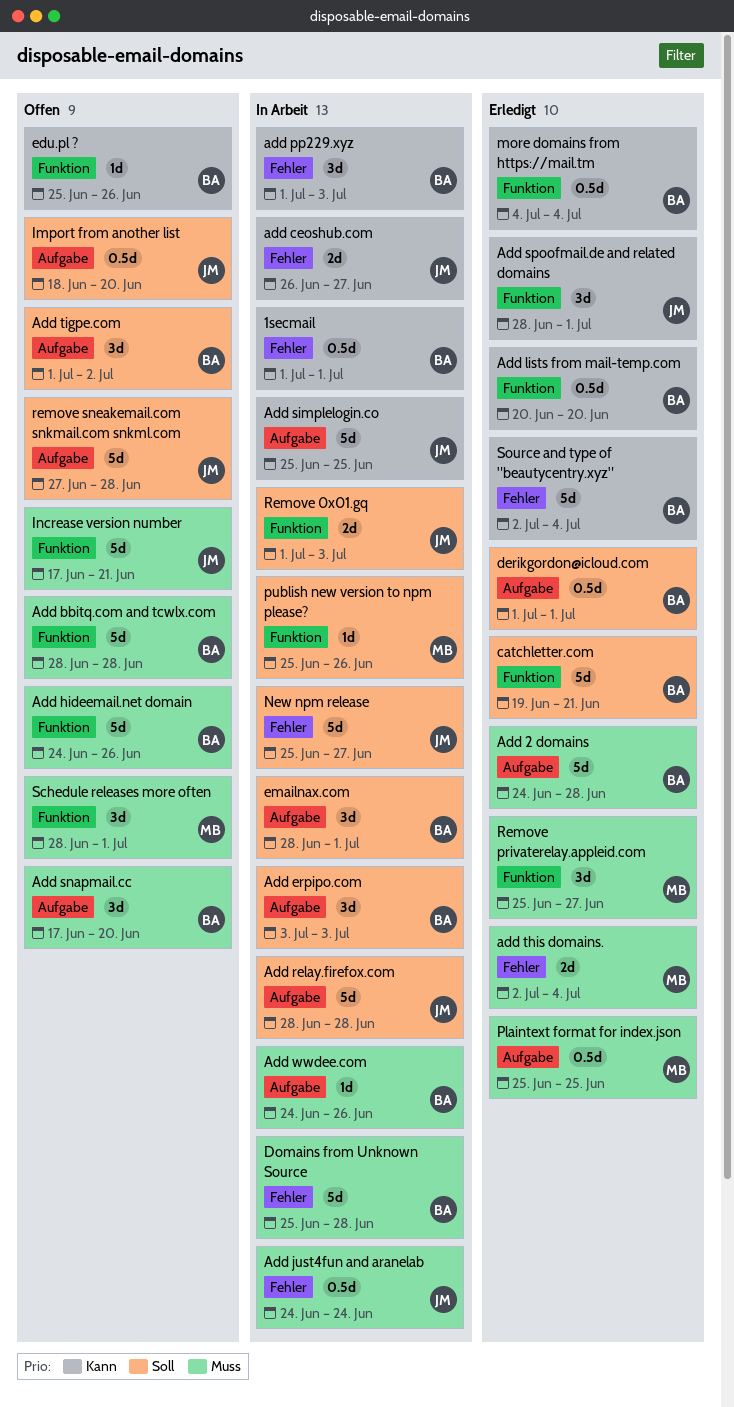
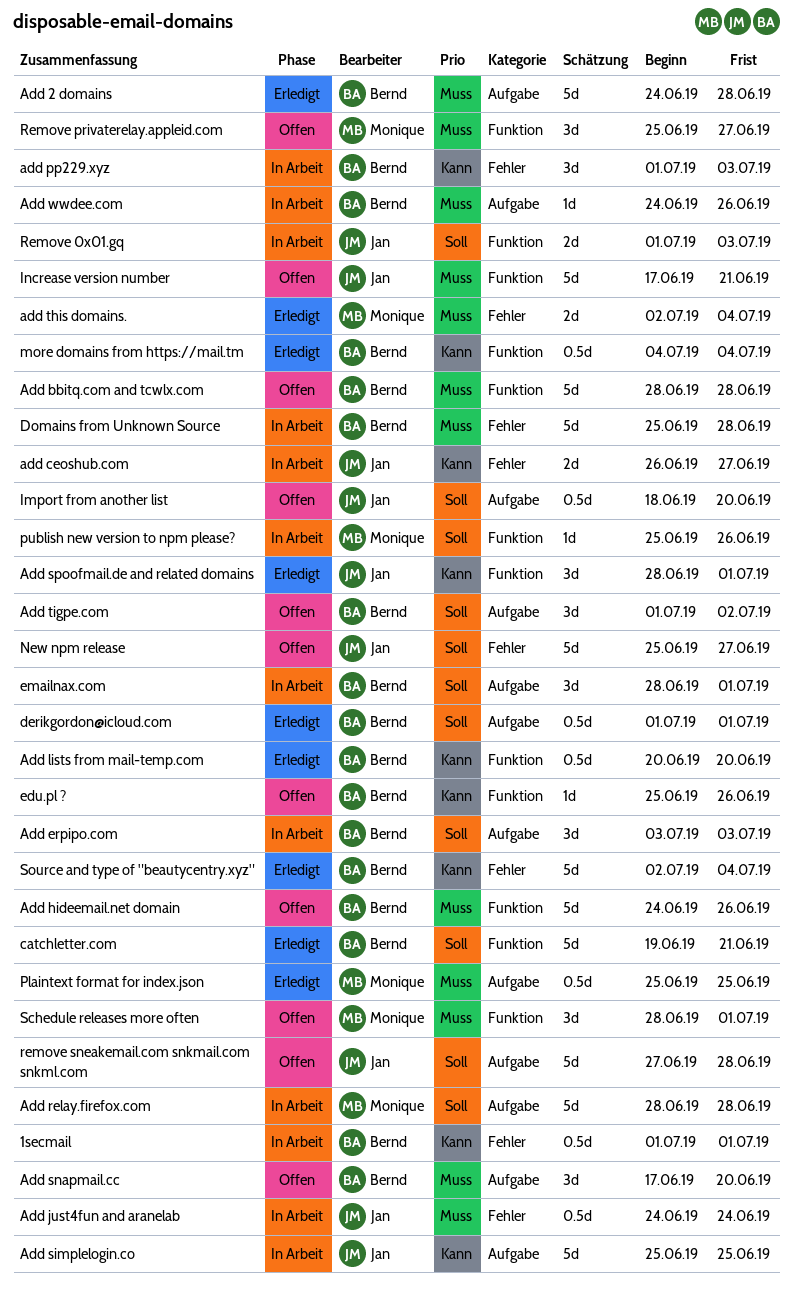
Add relay.firefox.com, owner: Jan -> Monique
New npm release, status: In Arbeit -> Offen
Remove privaterelay.appleid.com, status: Erledigt -> Offen

